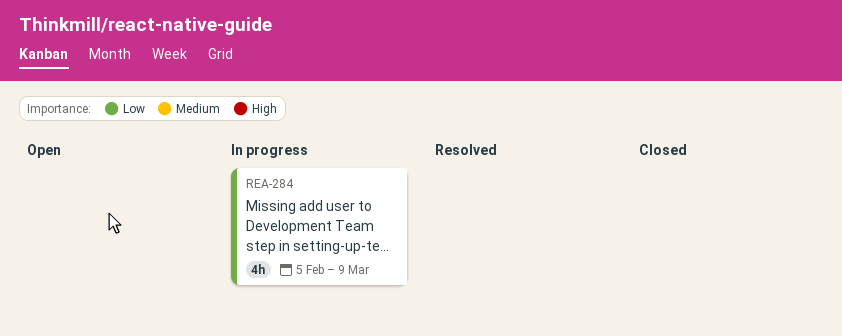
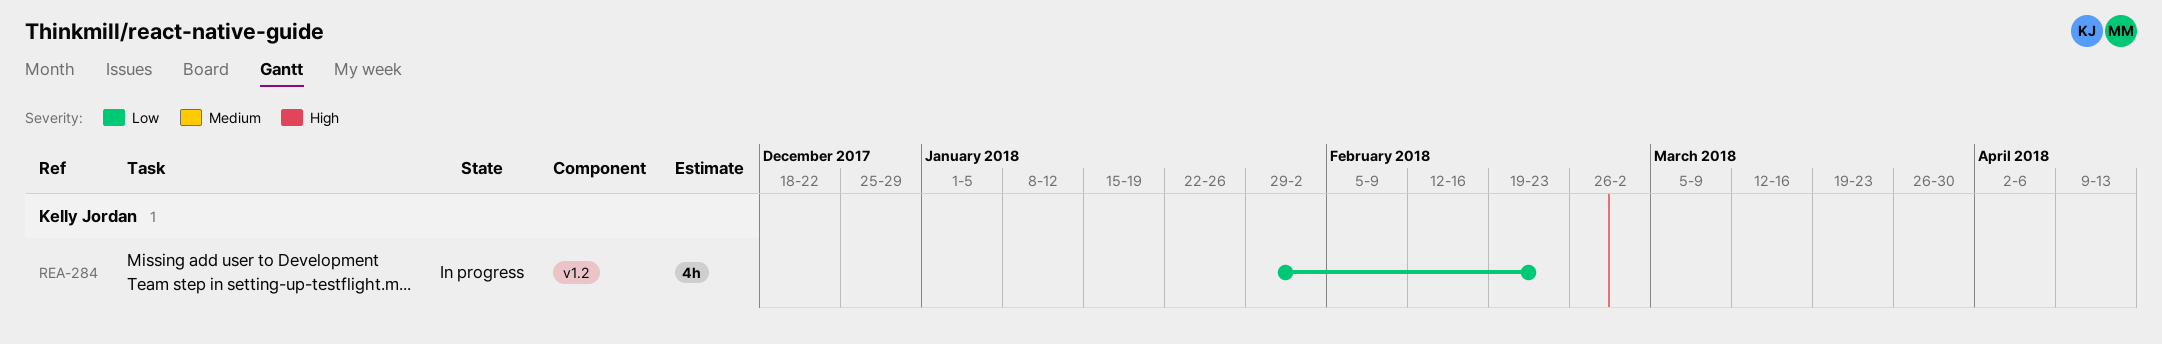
REA-284, start: Feb 5 -> Jan 29
REA-284, due: Mar 9 -> Feb 23

